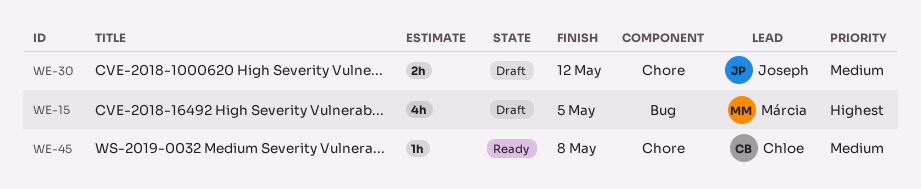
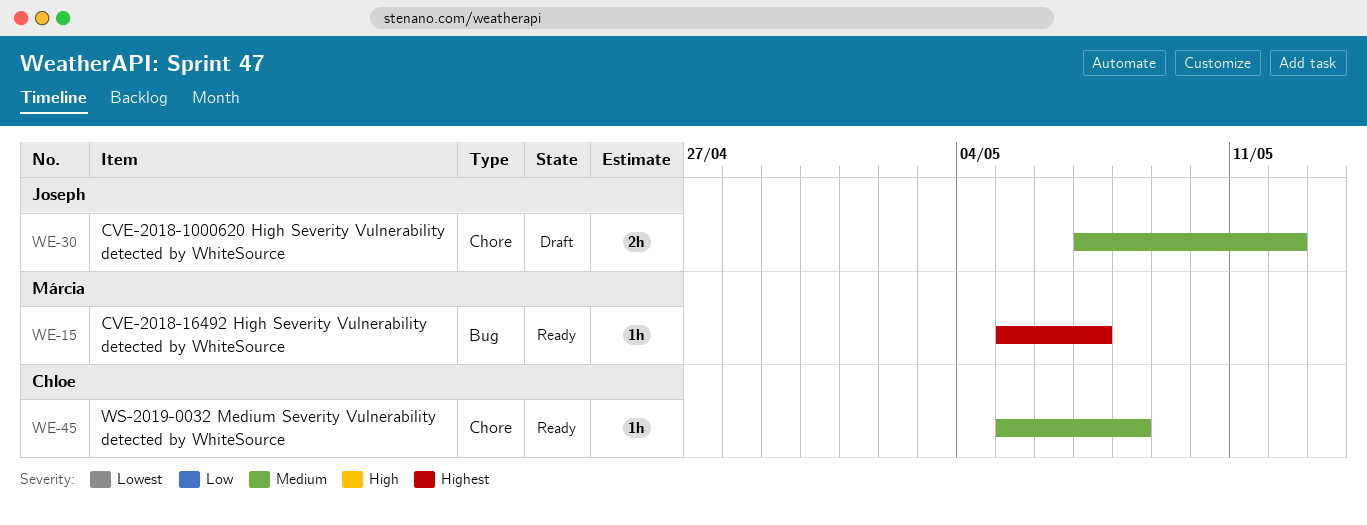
WE-15, status: Draft -> Ready
WE-15, estimate: 4h -> 1h
WE-15, due: May 5 -> May 7

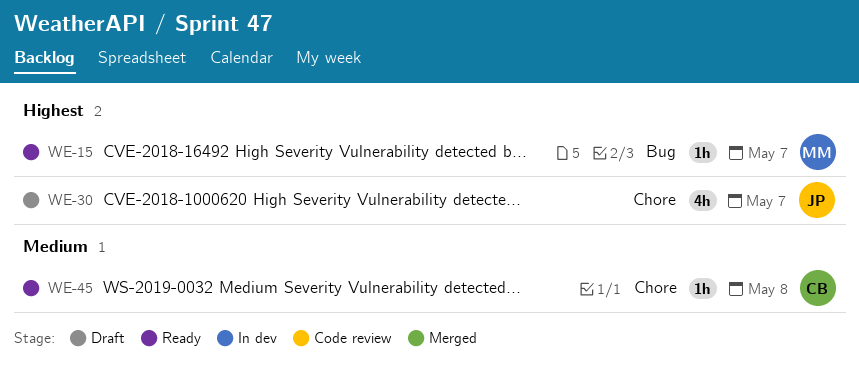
WE-30, priority: Medium -> Highest
WE-30, estimate: 2h -> 4h
WE-30, due: May 12 -> May 7

